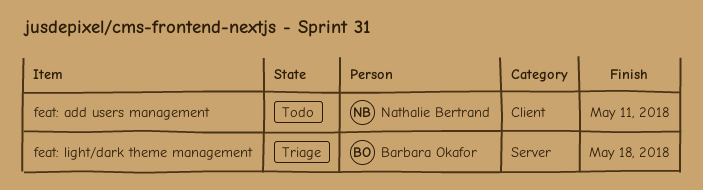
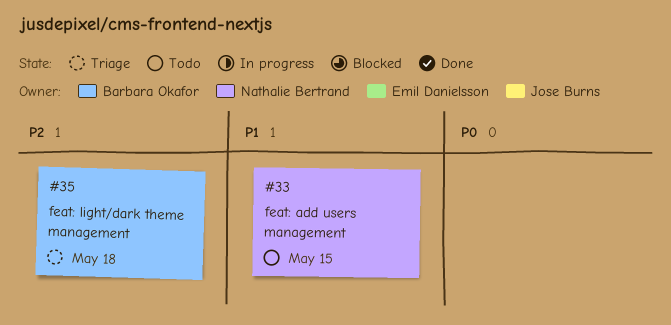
feat: add users management, due: May 11 -> May 15

